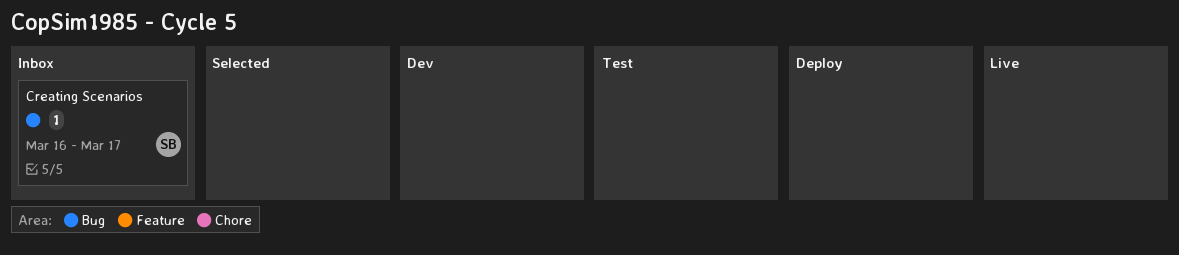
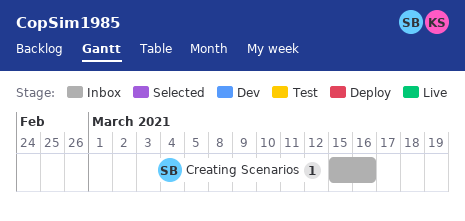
Creating Scenarios, start: Mar 16 -> Mar 15
Creating Scenarios, due: Mar 17 -> Mar 16

